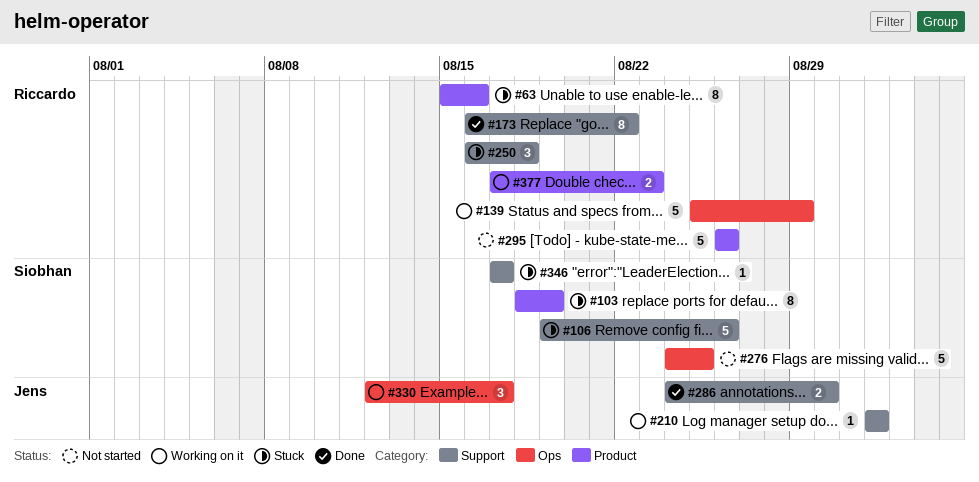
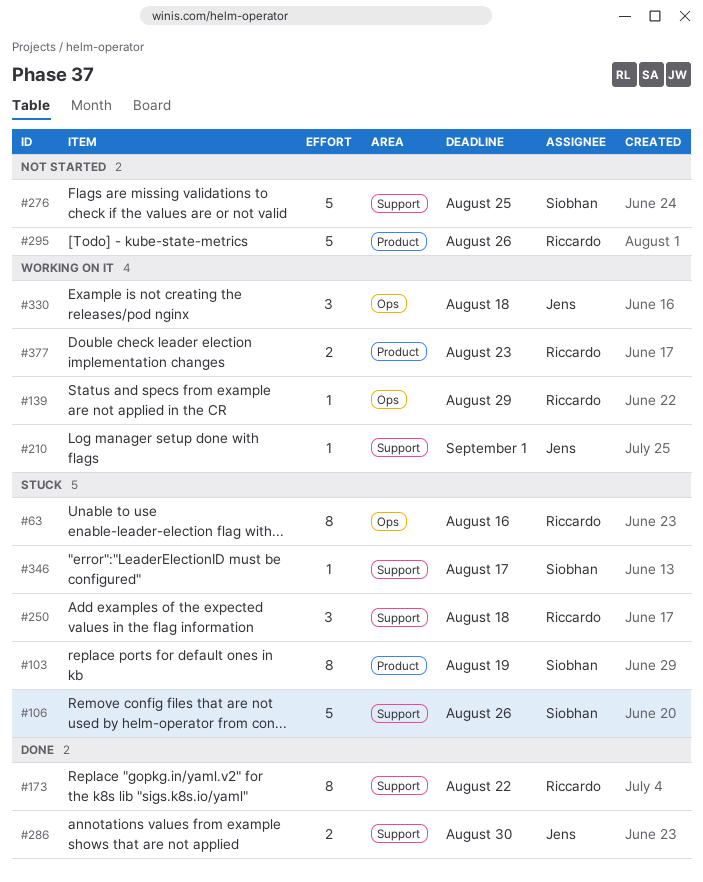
#63, label: Product -> Ops
#139, estimate: 5 -> 1
#276, label: Ops -> Support
#330, due: Aug 17 -> Aug 18

